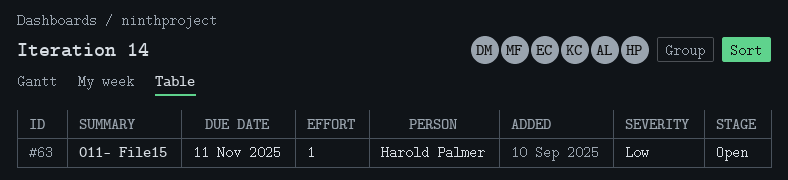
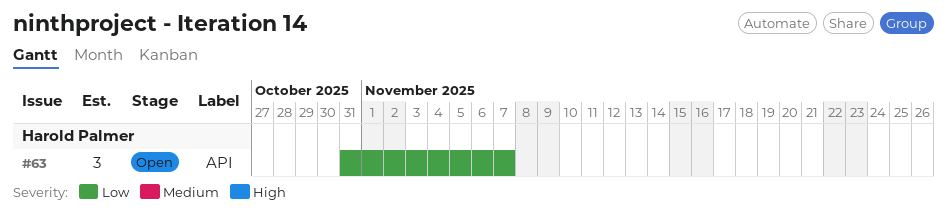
#63, estimate: 1 -> 3
#63, due: Nov 11 -> Nov 7

